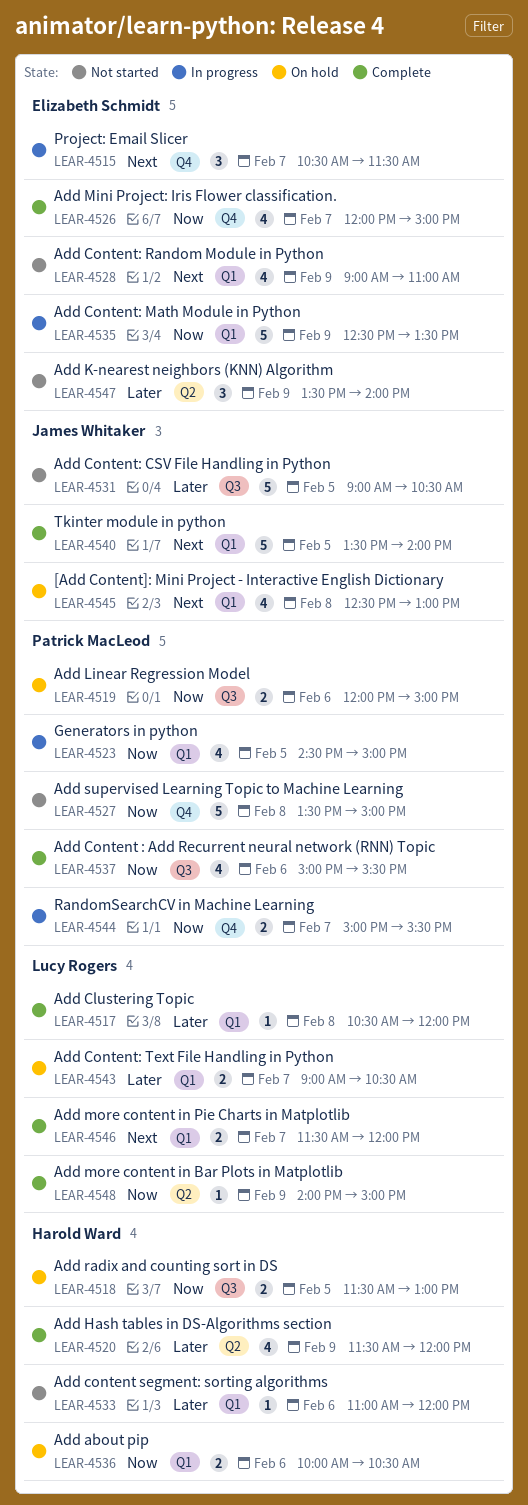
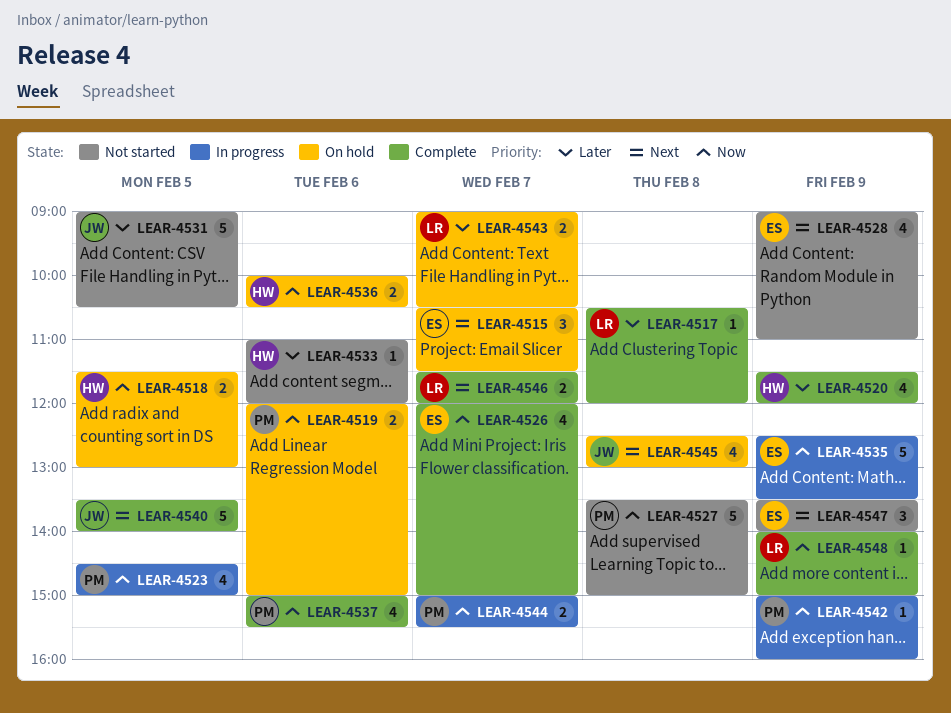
LEAR-4515, status: In progress -> On hold
LEAR-4542: none -> present
LEAR-4547, priority: Later -> Next

